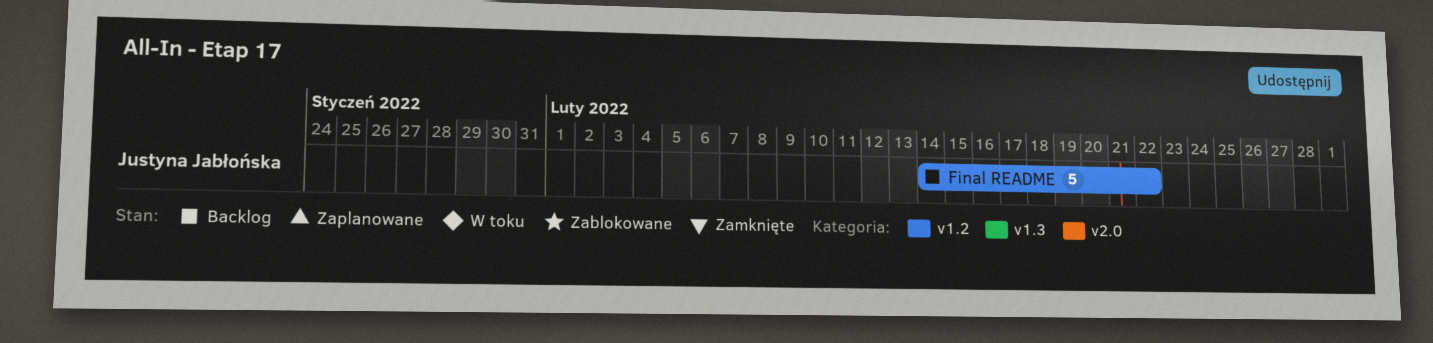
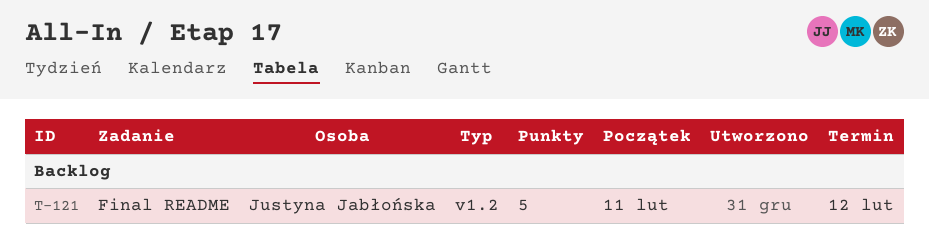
Final README, start: Feb 14 -> Feb 11
Final README, due: Feb 22 -> Feb 12

